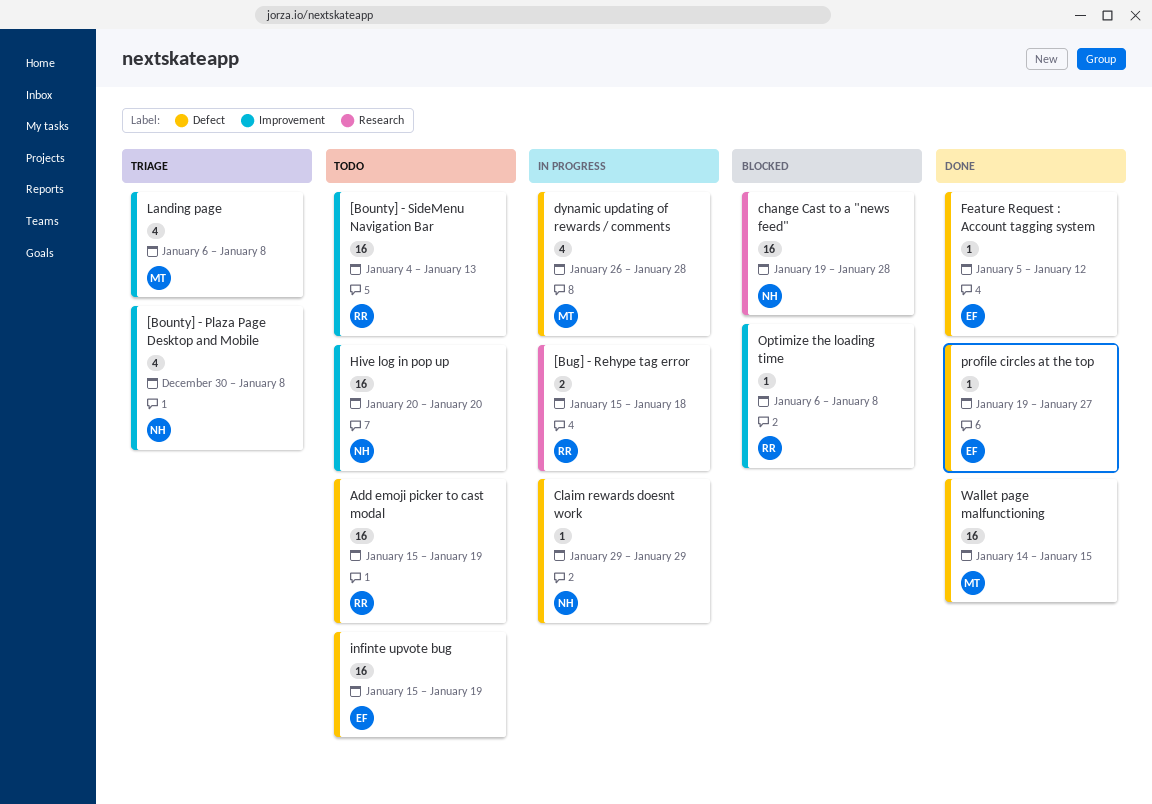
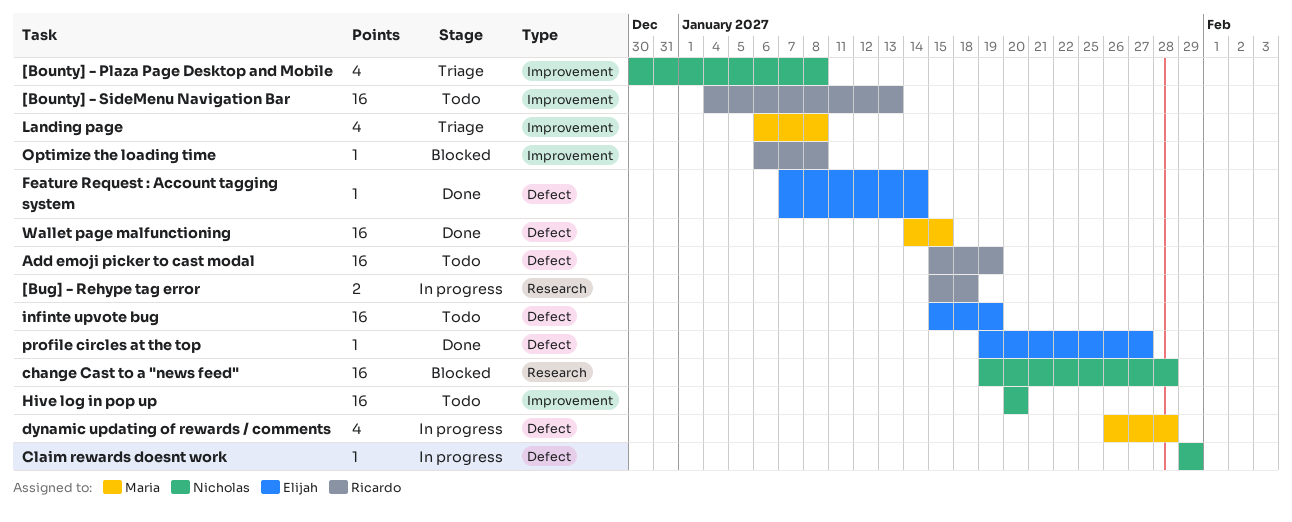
Feature Request : Account tagging system, start: Jan 5 -> Jan 7
Feature Request : Account tagging system, due: Jan 12 -> Jan 14

